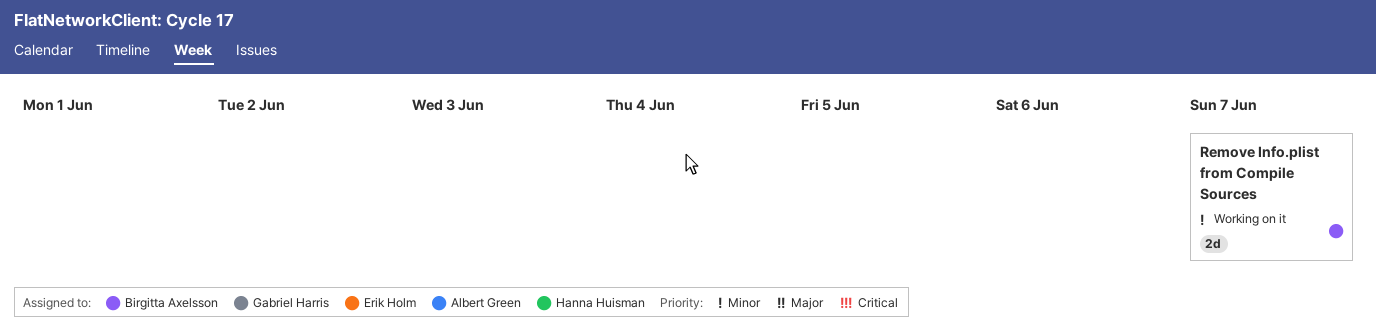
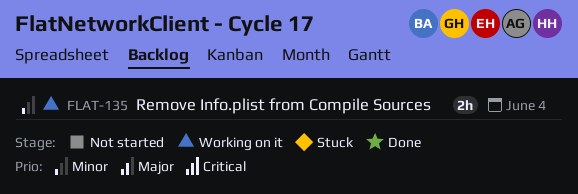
Remove Info.plist from Compile Sources, estimate: 2d -> 2h
Remove Info.plist from Compile Sources, due: Jun 7 -> Jun 4

